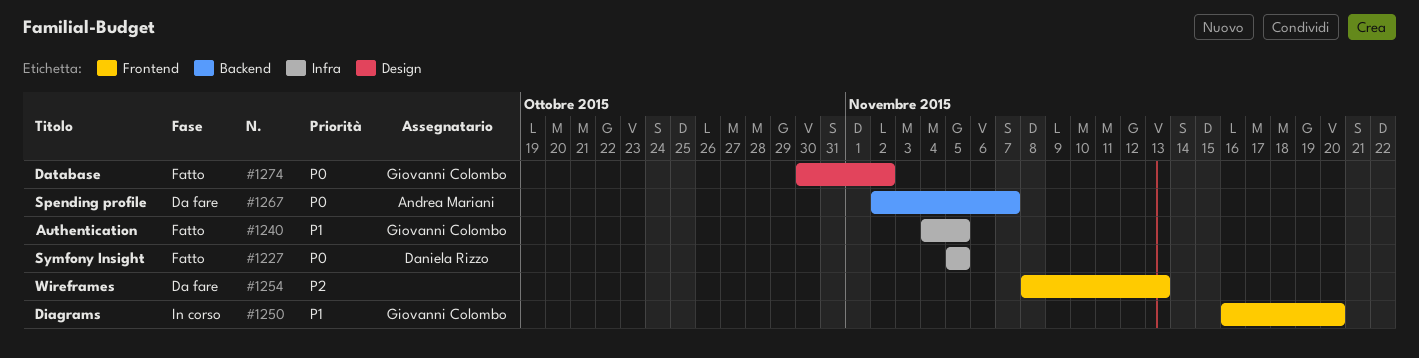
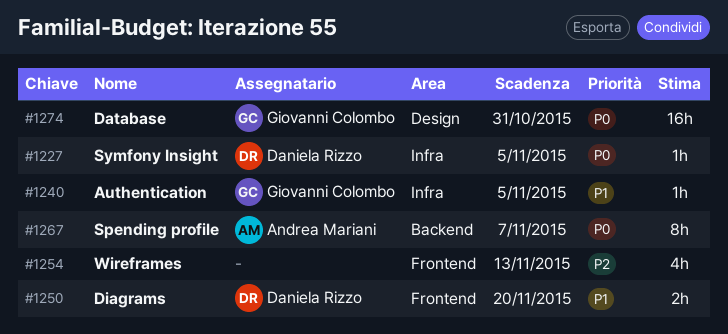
#1250, owner: Giovanni Colombo -> Daniela Rizzo
#1274, due: Nov 2 -> Oct 31

